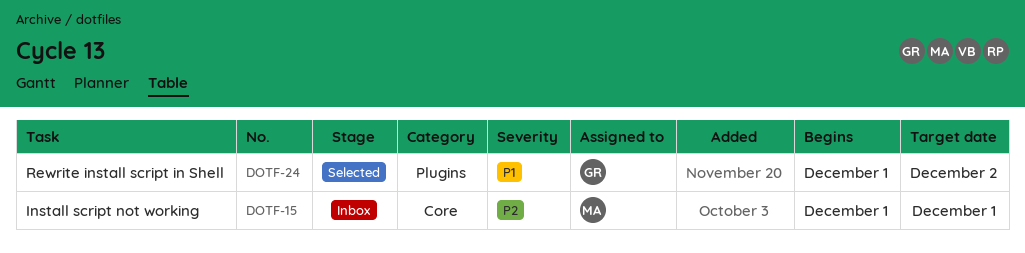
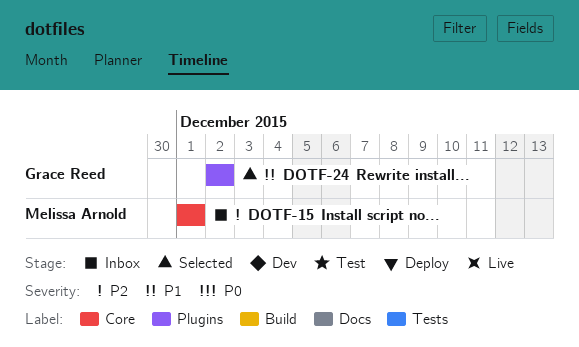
DOTF-24, start: Dec 1 -> Dec 2

